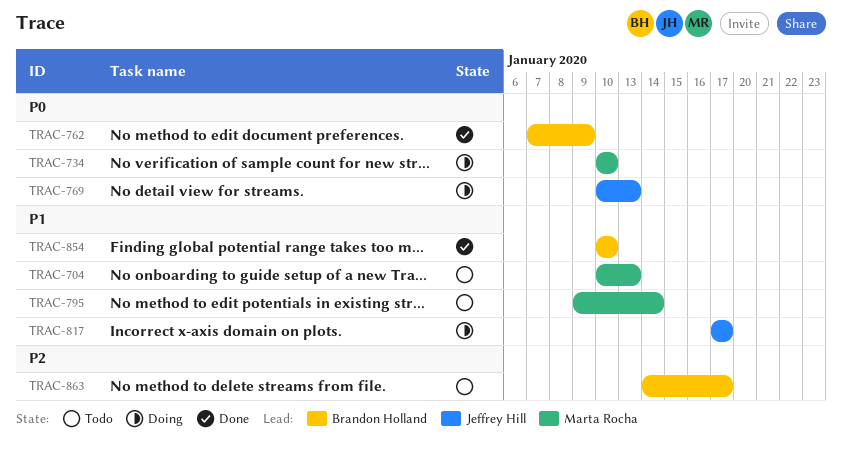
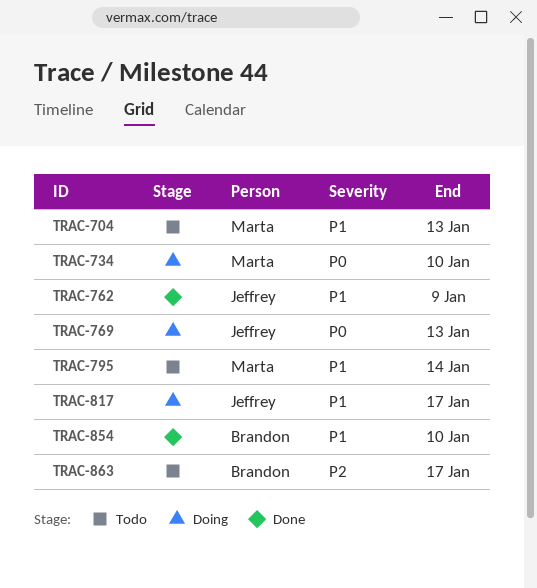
TRAC-762, owner: Brandon Holland -> Jeffrey Hill
TRAC-762, priority: P0 -> P1

